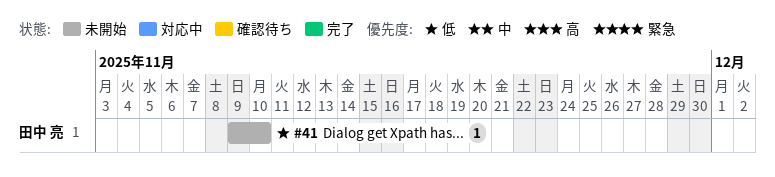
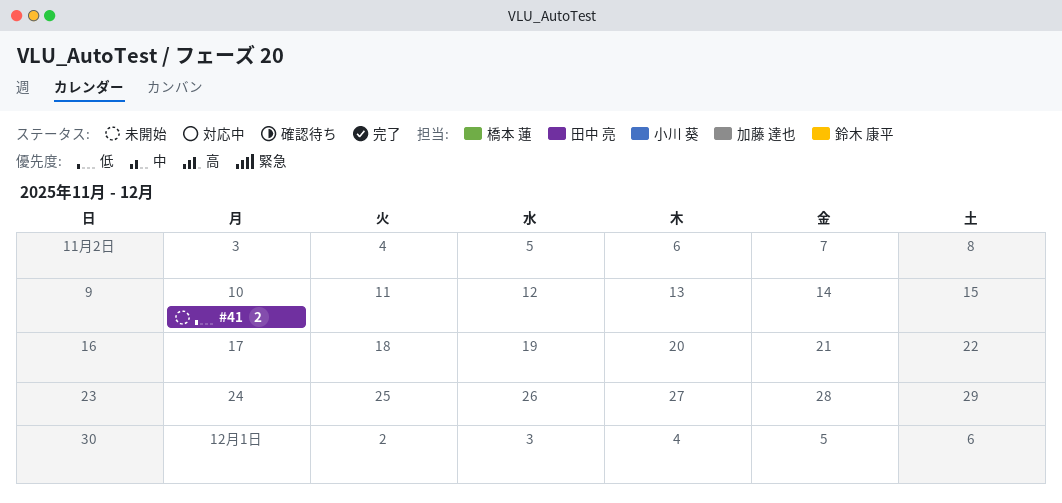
#41, estimate: 1 -> 2
#41, start: Nov 9 -> Nov 10

